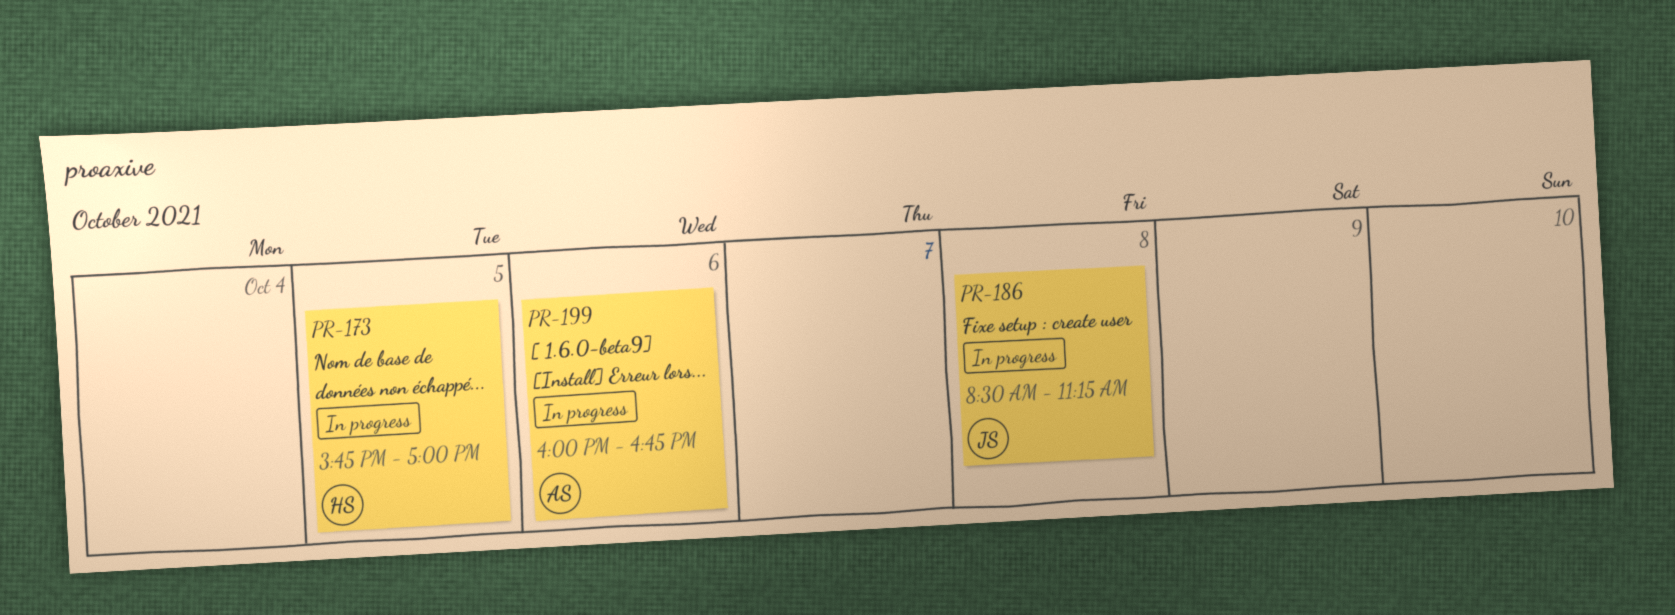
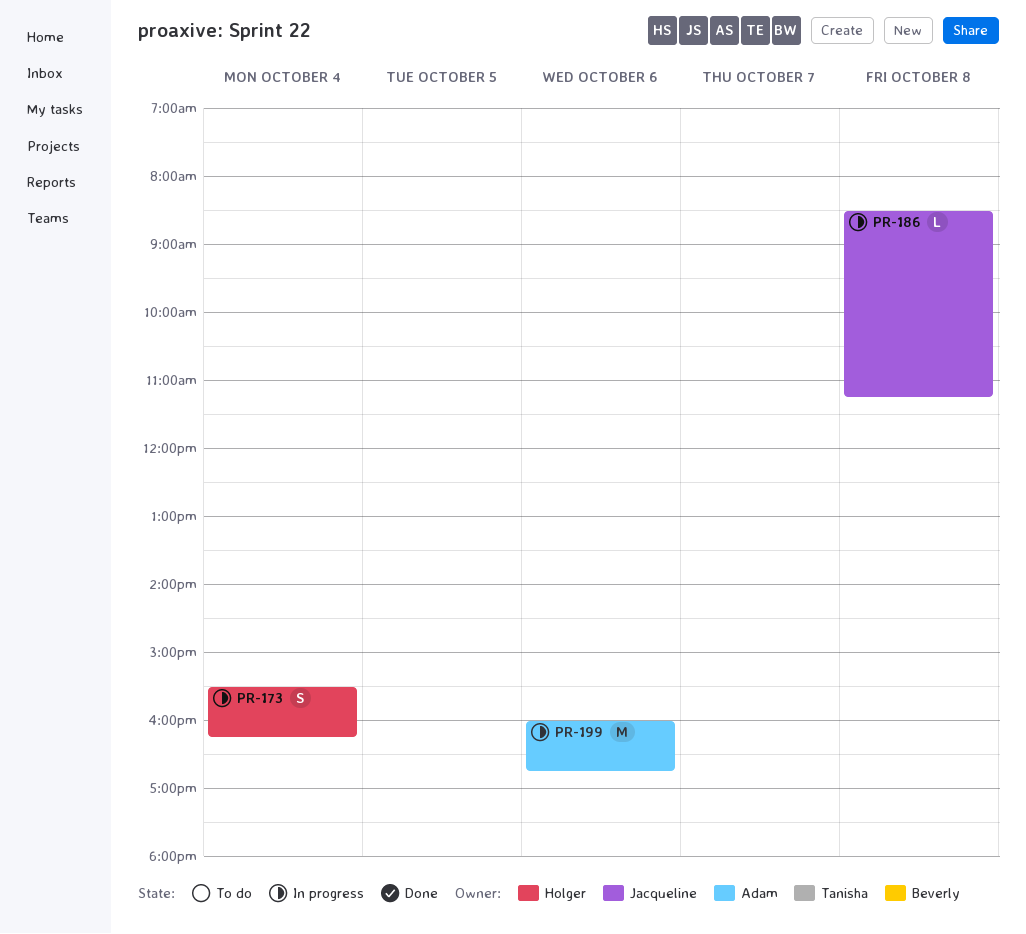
PR-173, day: Oct 5 -> Oct 4
PR-173, begins: 15:45 -> 15:30
PR-173, ends: 17:00 -> 16:15

